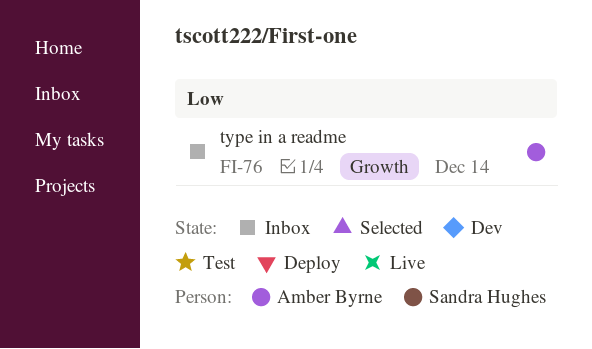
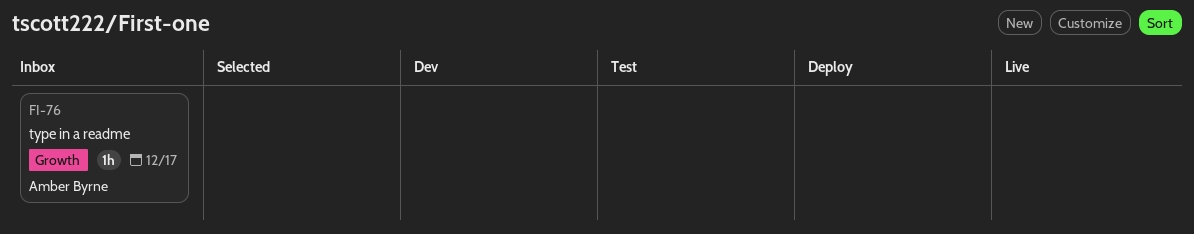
FI-76, due: Dec 14 -> Dec 17

